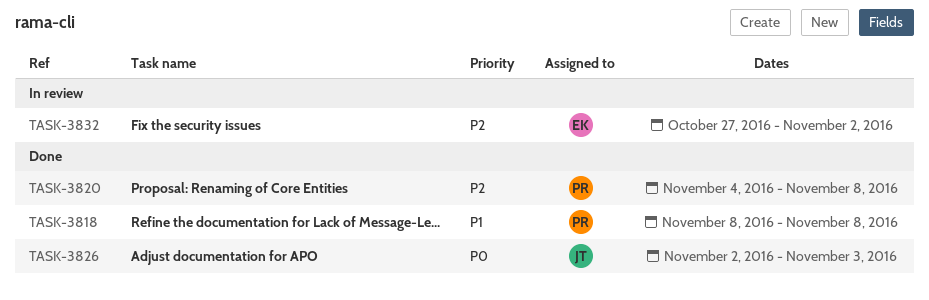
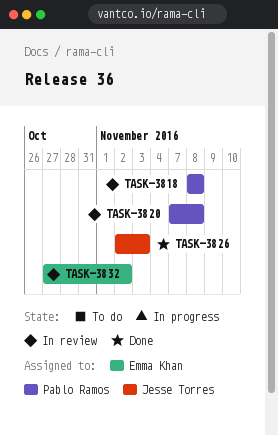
TASK-3818, status: Done -> In review
TASK-3820, status: Done -> In review
TASK-3820, start: Nov 4 -> Nov 7

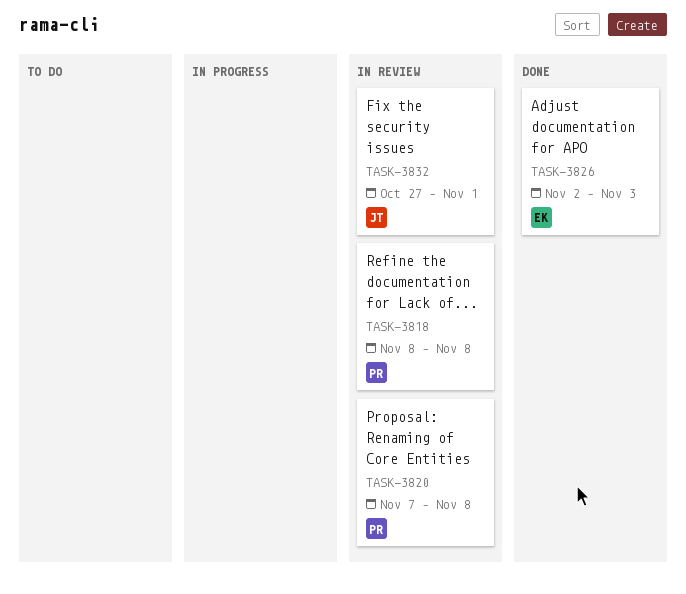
TASK-3826, owner: Jesse Torres -> Emma Khan
TASK-3832, owner: Emma Khan -> Jesse Torres
TASK-3832, due: Nov 2 -> Nov 1

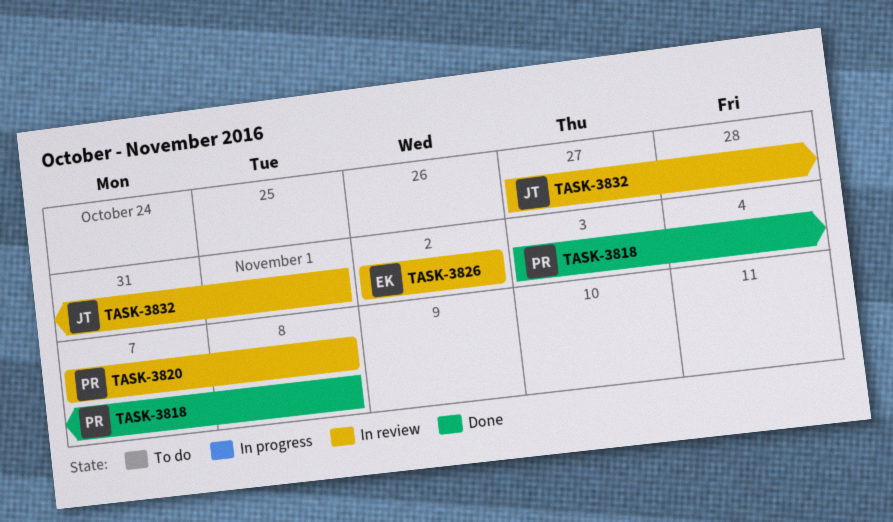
TASK-3818, status: In review -> Done
TASK-3818, start: Nov 8 -> Nov 3
TASK-3826, status: Done -> In review
TASK-3826, due: Nov 3 -> Nov 2

